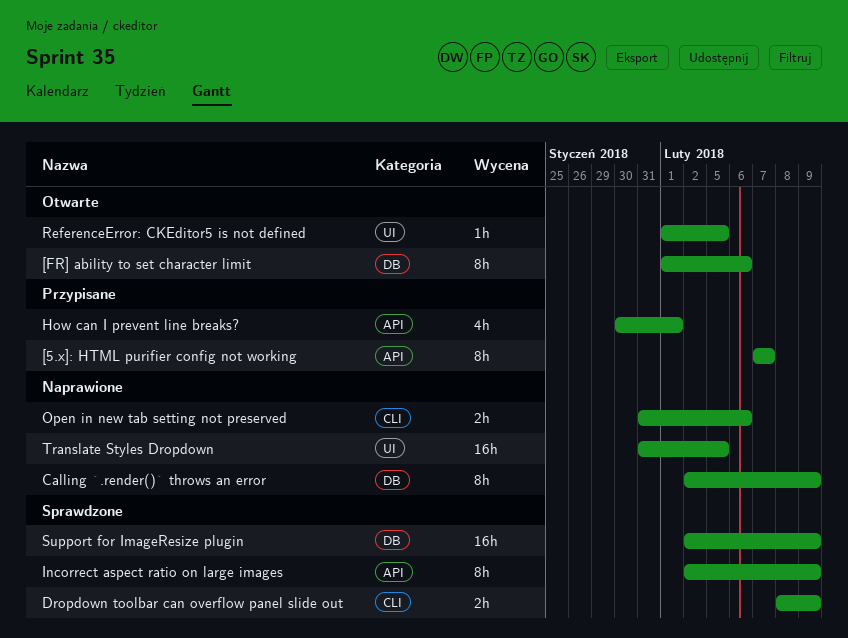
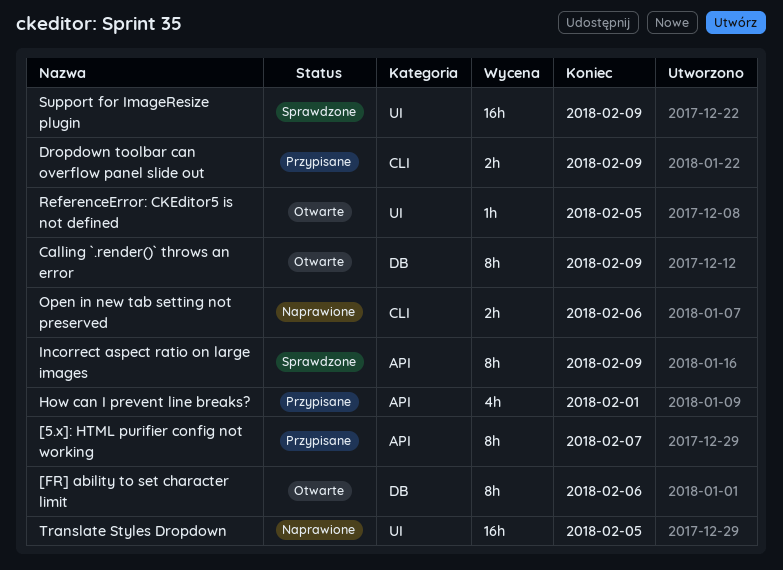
Calling `.render()` throws an error, status: Naprawione -> Otwarte
Dropdown toolbar can overflow panel slide out, status: Sprawdzone -> Przypisane
Support for ImageResize plugin, label: DB -> UI

